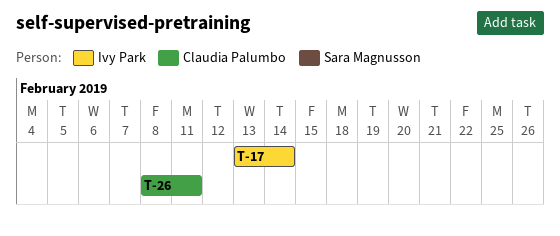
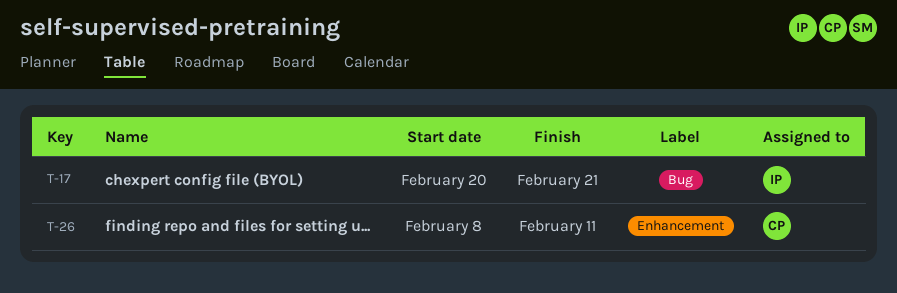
T-17, start: Feb 13 -> Feb 20
T-17, due: Feb 14 -> Feb 21

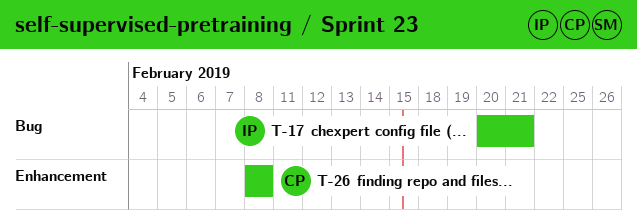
T-26, due: Feb 11 -> Feb 8

